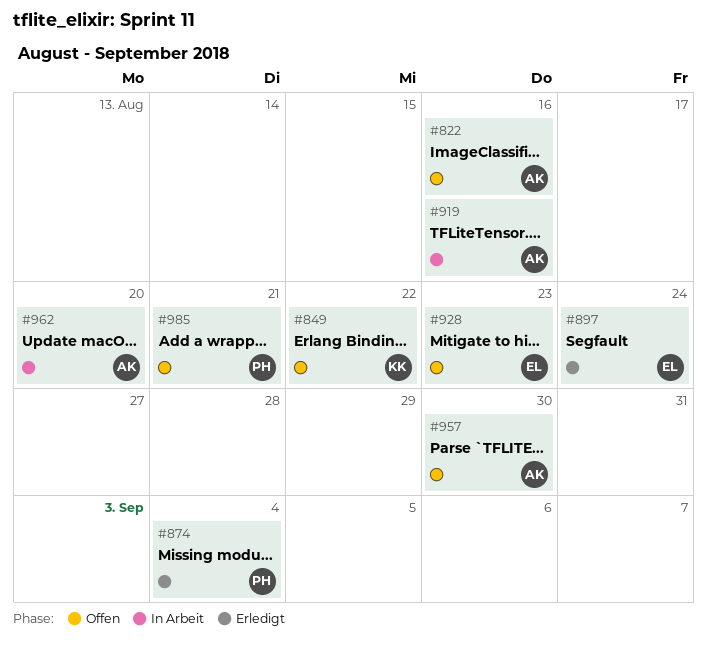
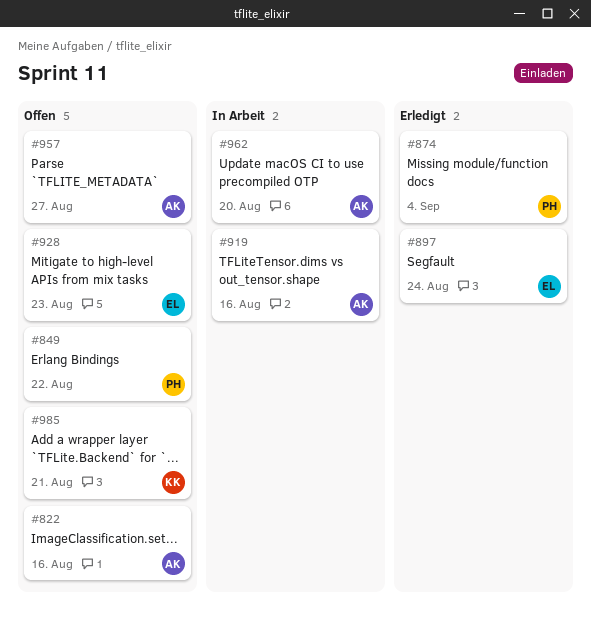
#849, owner: KK -> PH
#957, due: Aug 30 -> Aug 27
#985, owner: PH -> KK

